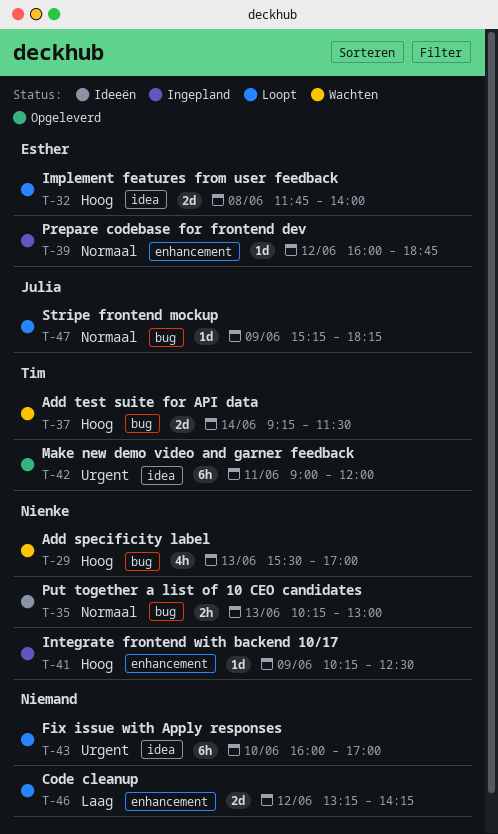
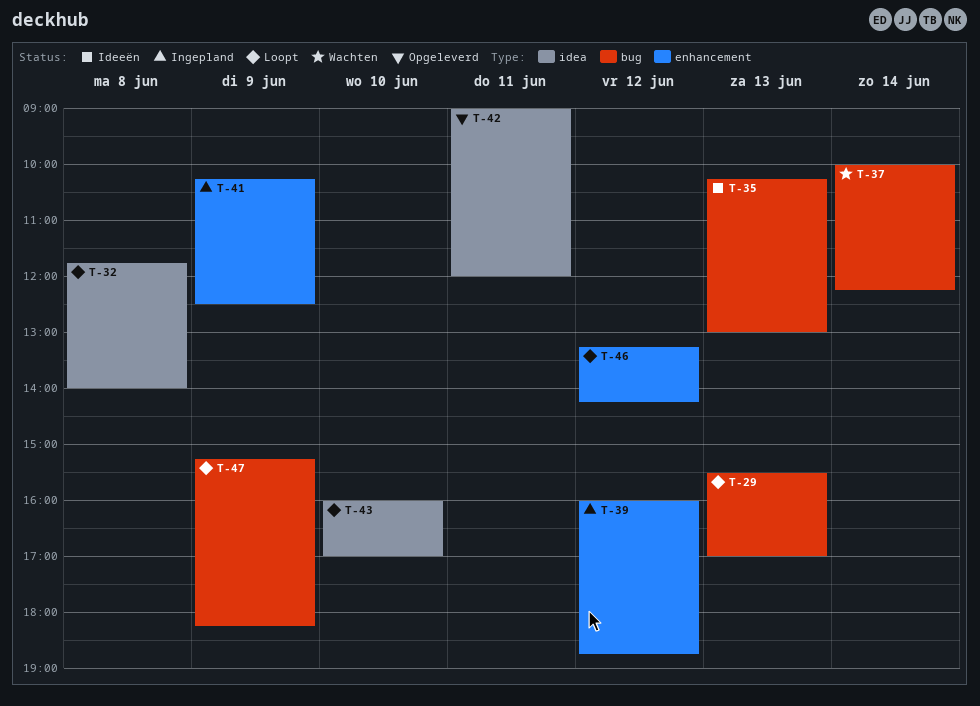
T-29, status: Wachten -> Loopt
T-37, begins: 09:15 -> 10:00
T-37, ends: 11:30 -> 12:15

